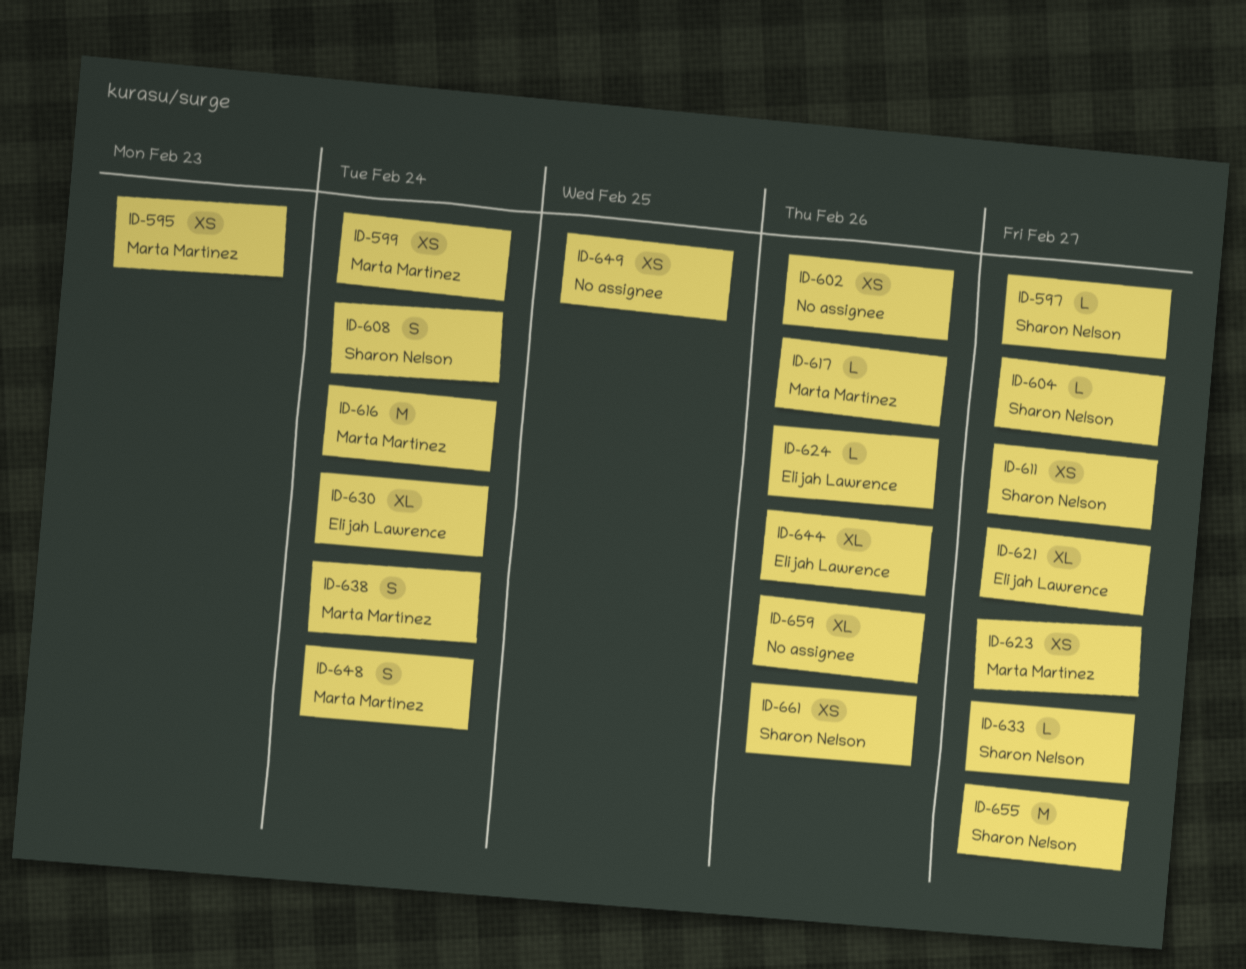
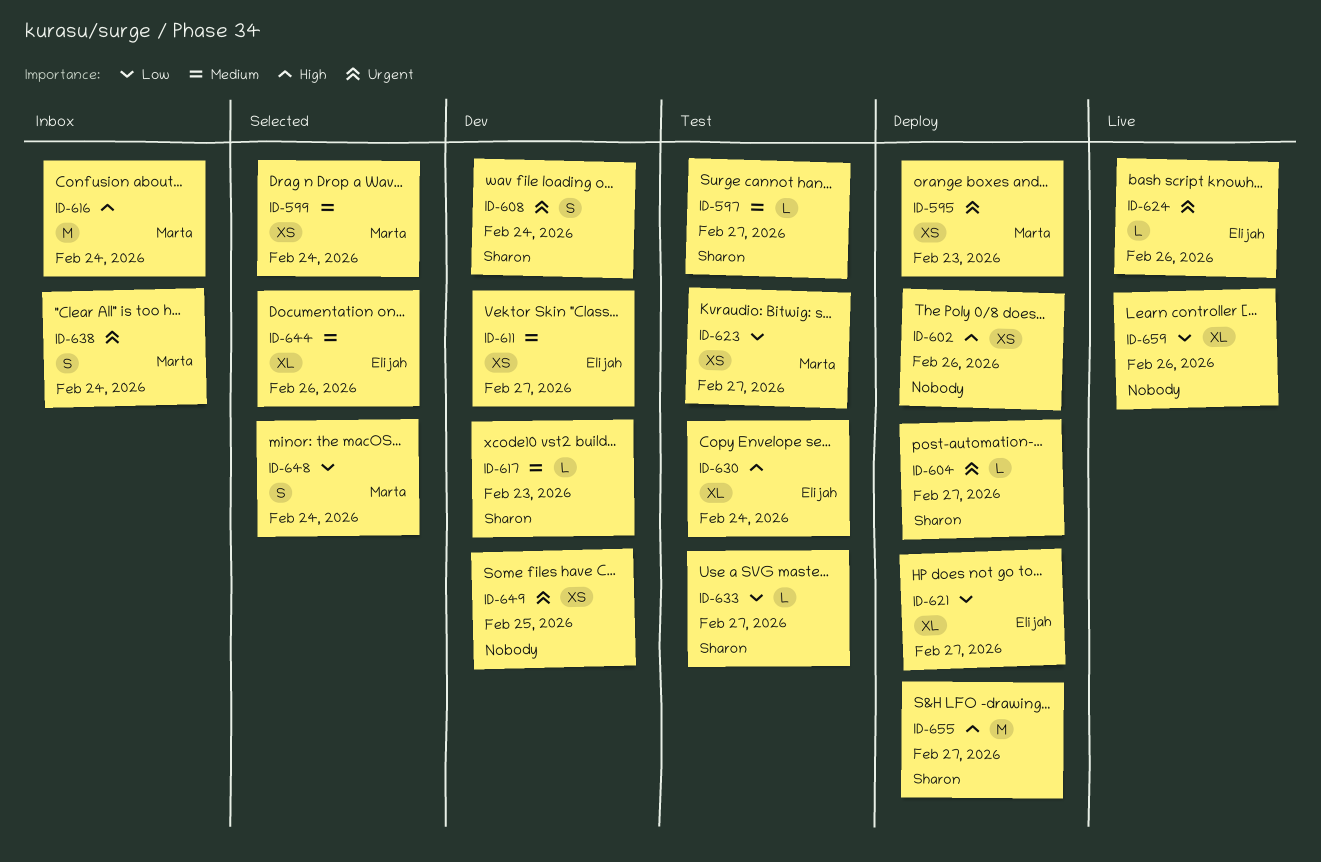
ID-611, owner: Sharon Nelson -> Elijah Lawrence
ID-617, owner: Marta Martínez -> Sharon Nelson
ID-617, due: Feb 26 -> Feb 23
ID-661: present -> none

